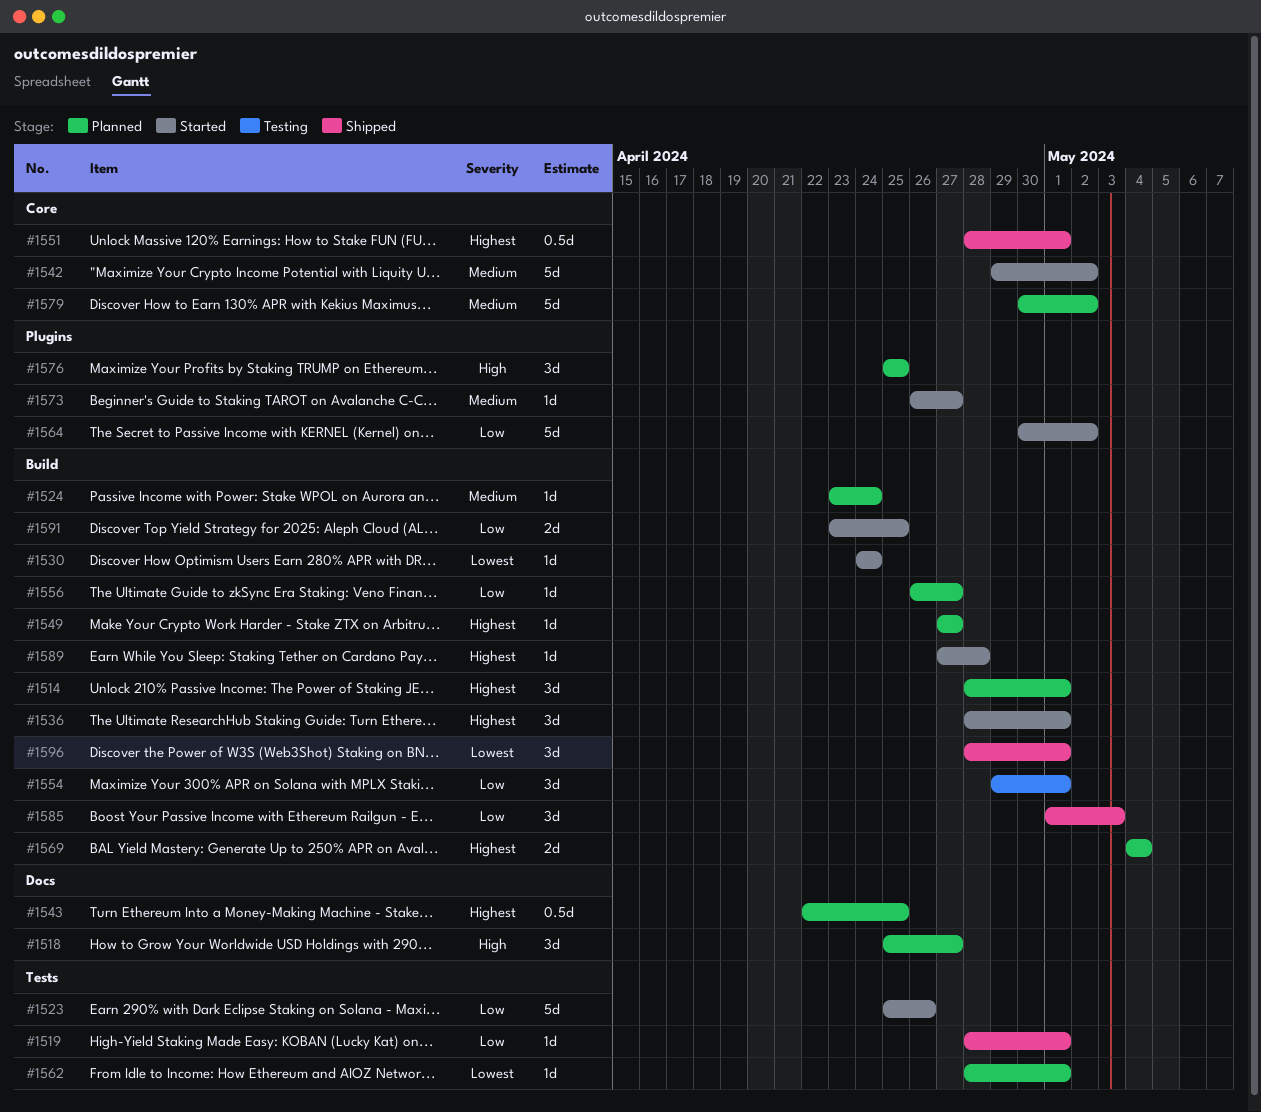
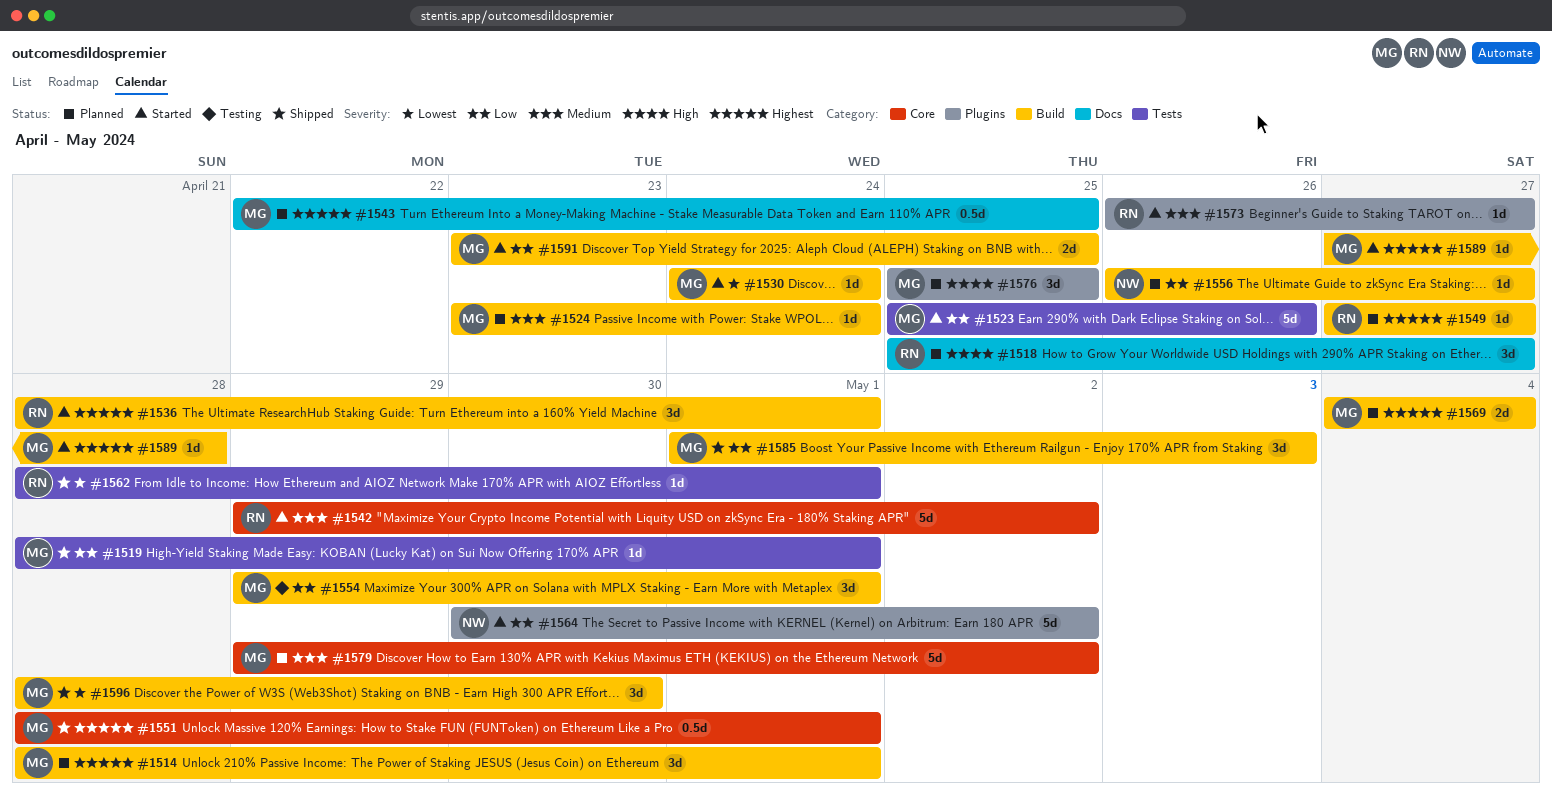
#1562, status: Planned -> Shipped
#1579, start: Apr 30 -> Apr 29
#1596, due: May 1 -> Apr 30

